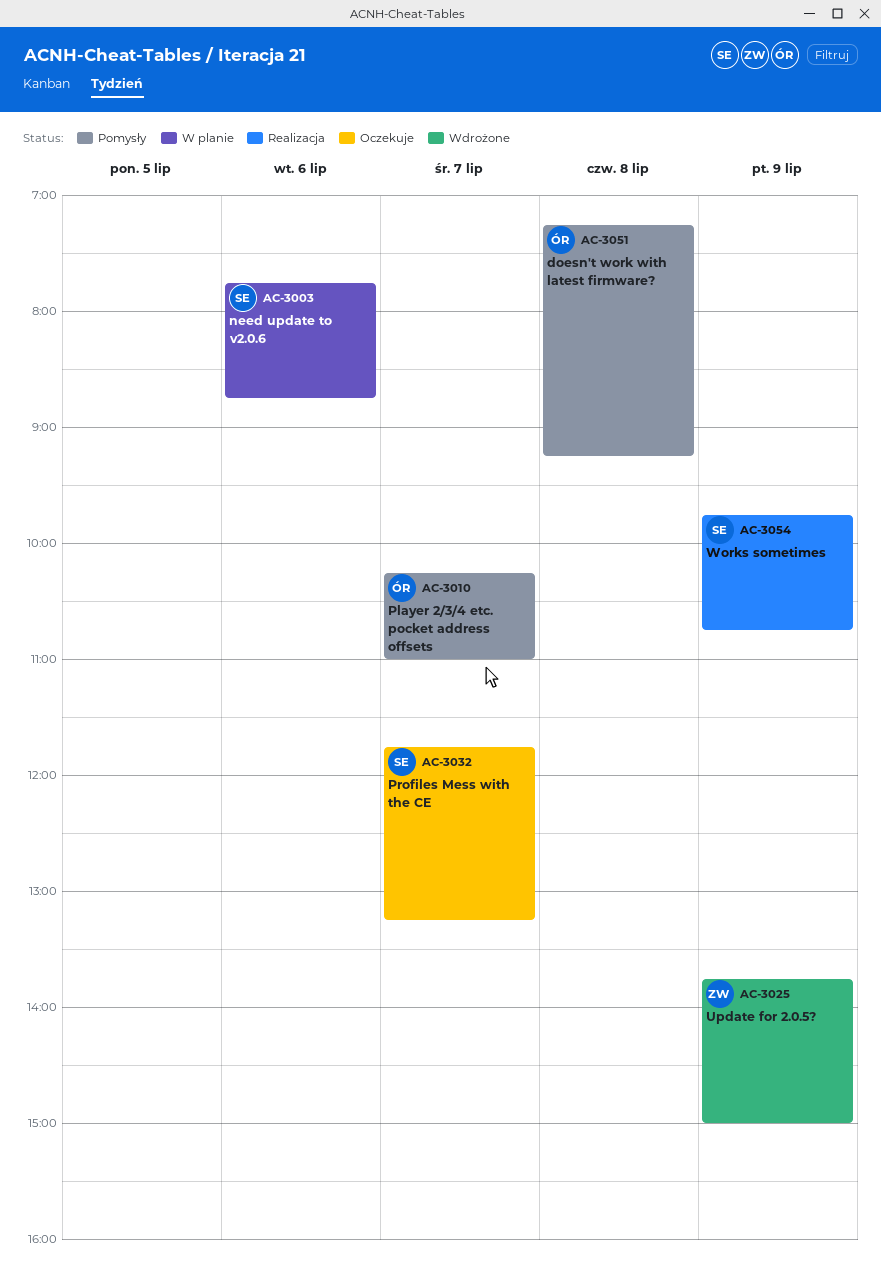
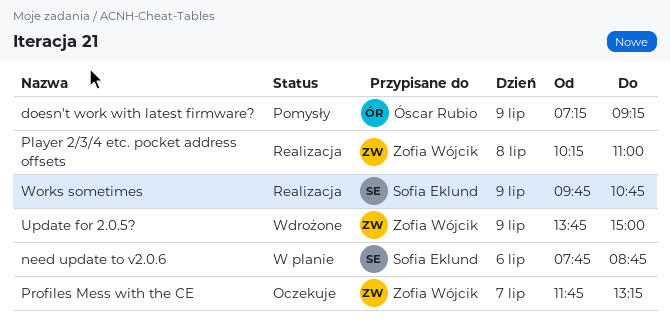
doesn't work with latest firmware?, day: Jul 8 -> Jul 9
Player 2/3/4 etc. pocket address offsets, status: Pomysły -> Realizacja
Player 2/3/4 etc. pocket address offsets, owner: Óscar Rubio -> Zofia Wójcik
Player 2/3/4 etc. pocket address offsets, day: Jul 7 -> Jul 8
Profiles Mess with the CE, owner: Sofia Eklund -> Zofia Wójcik

